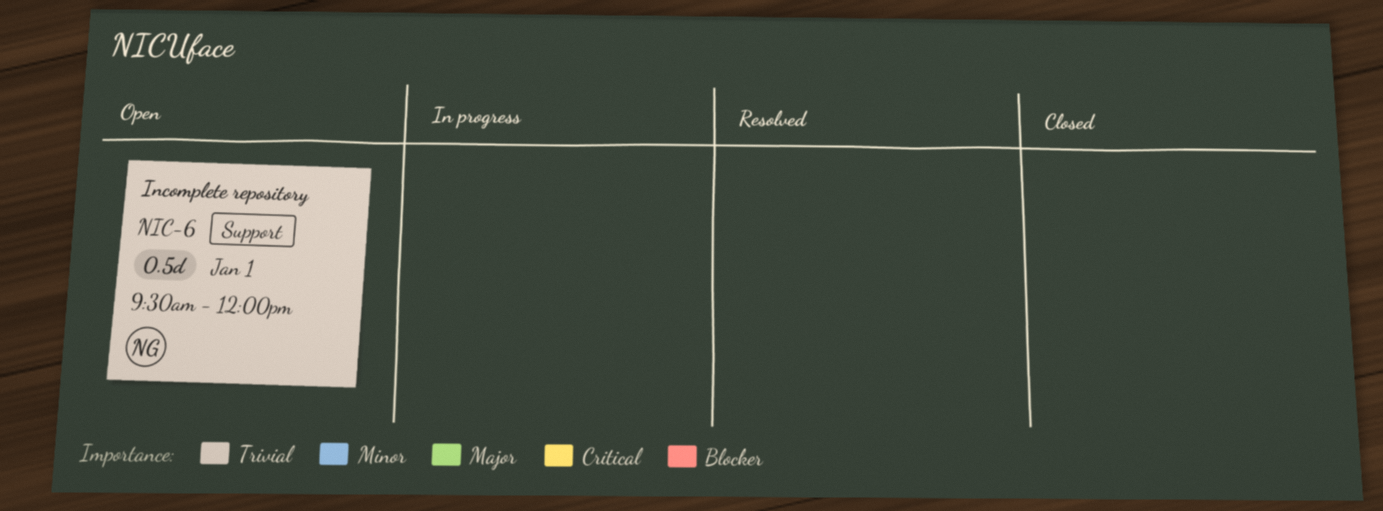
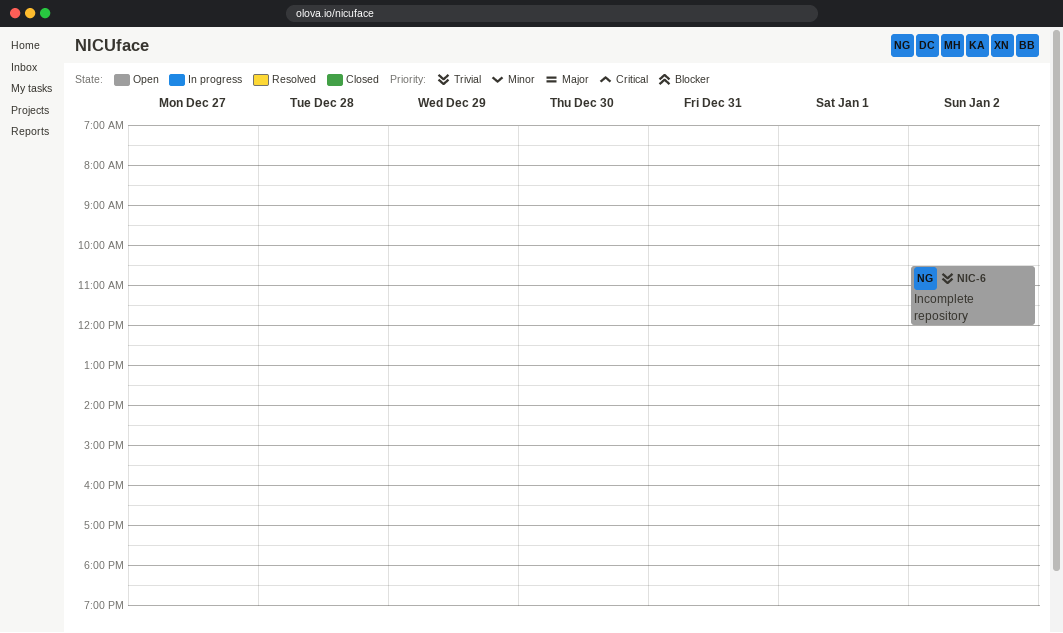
NIC-6, day: Jan 1 -> Jan 2
NIC-6, begins: 09:30 -> 10:30

